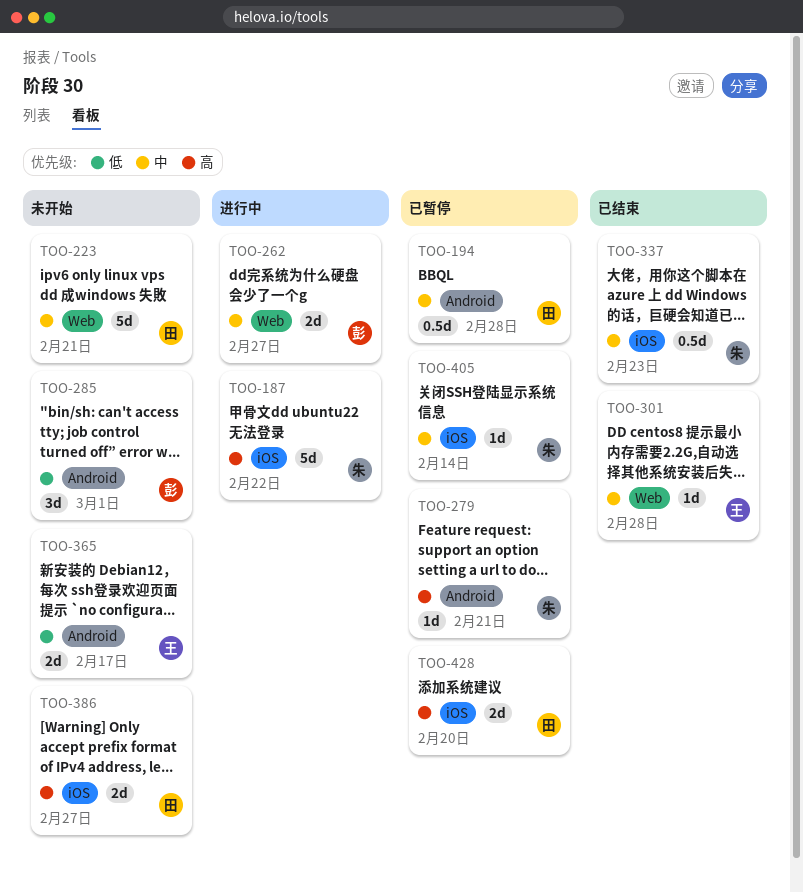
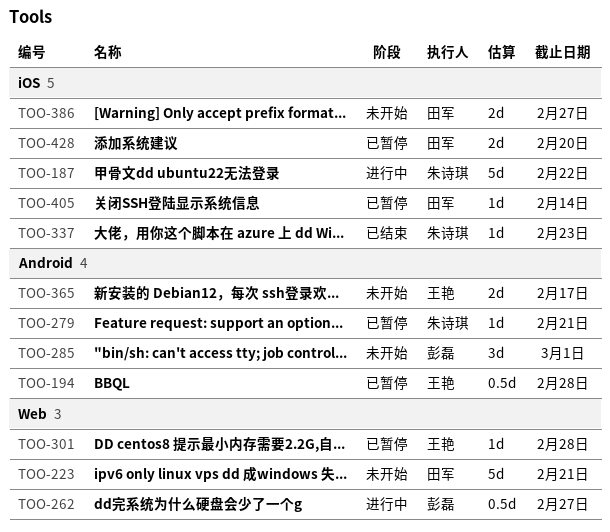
TOO-194, owner: 田军 -> 王艳
TOO-262, estimate: 2d -> 0.5d
TOO-301, status: 已结束 -> 已暂停
TOO-337, estimate: 0.5d -> 1d
TOO-405, owner: 朱诗琪 -> 田军

